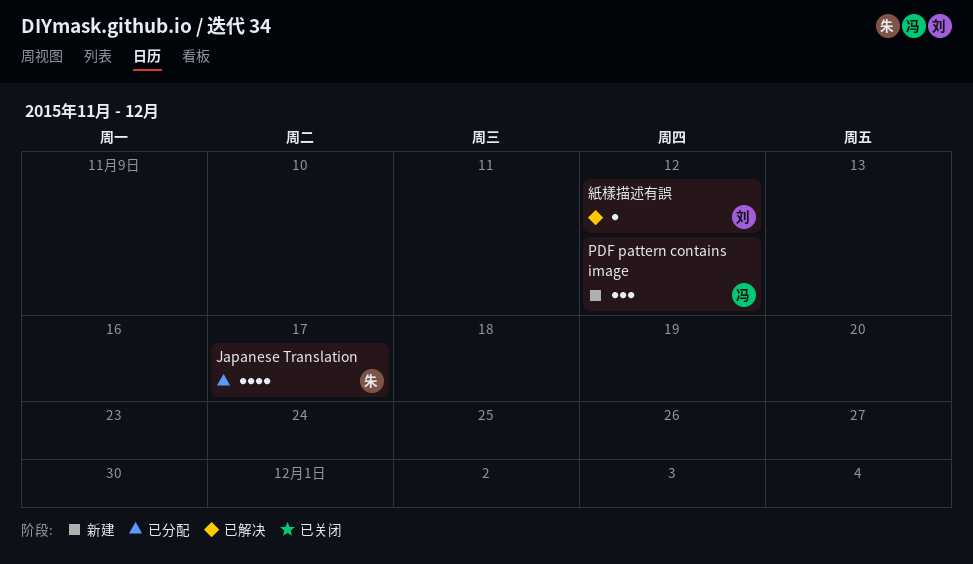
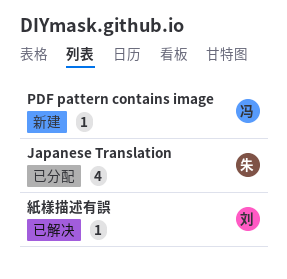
PDF pattern contains image, estimate: 3 -> 1

